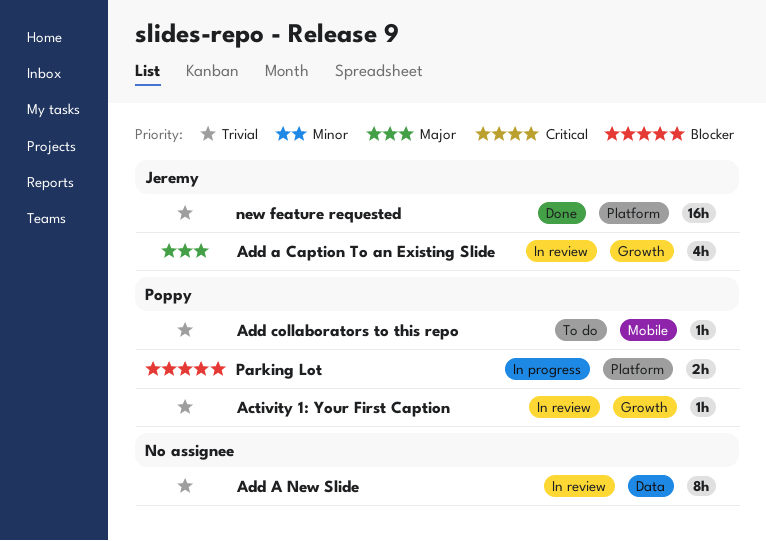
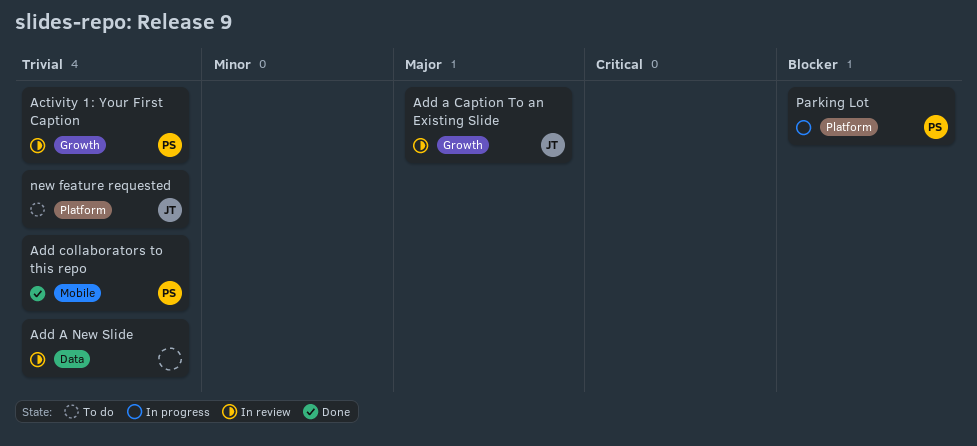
Add collaborators to this repo, status: To do -> Done
new feature requested, status: Done -> To do

